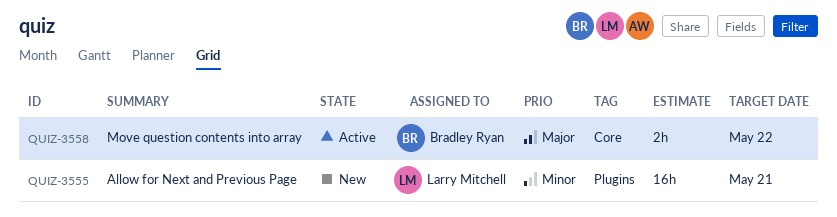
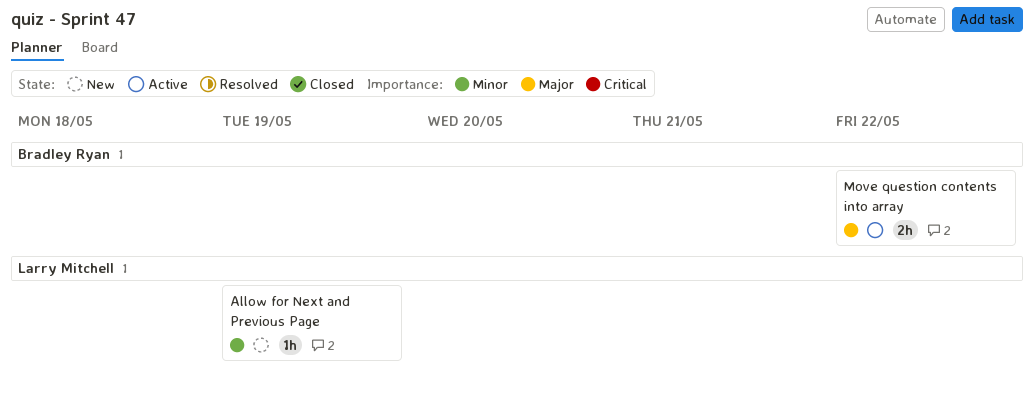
Allow for Next and Previous Page, estimate: 16h -> 1h
Allow for Next and Previous Page, due: May 21 -> May 19

